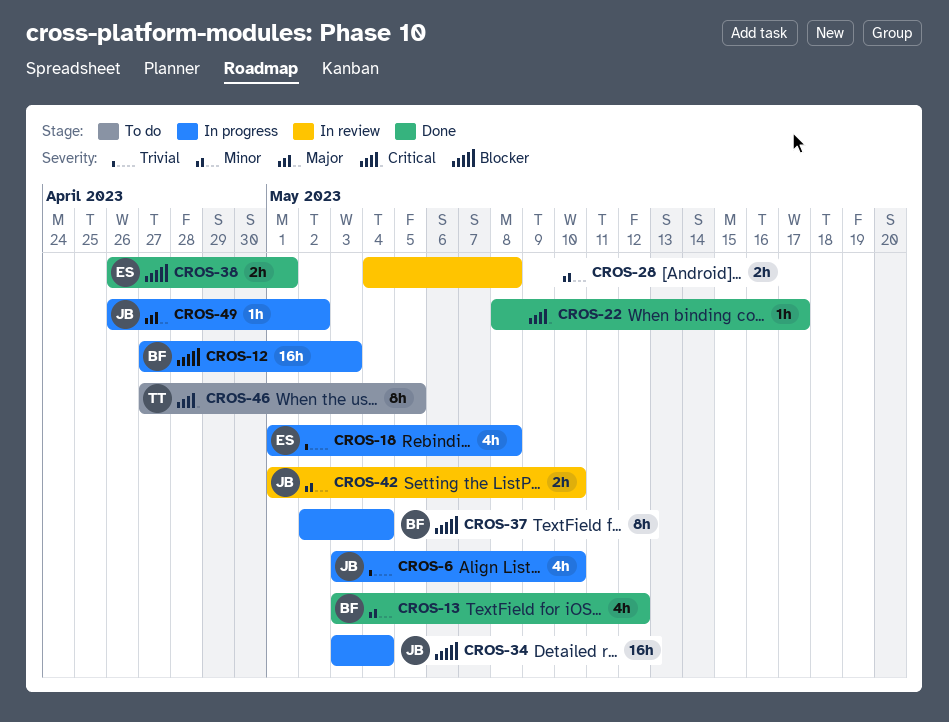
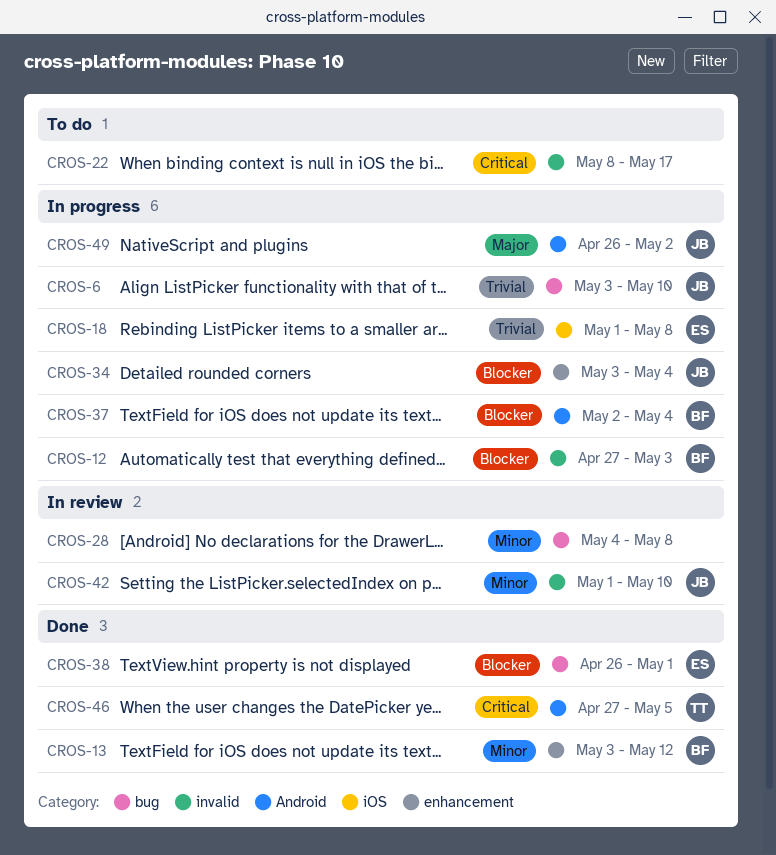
CROS-22, status: Done -> To do
CROS-46, status: To do -> Done

